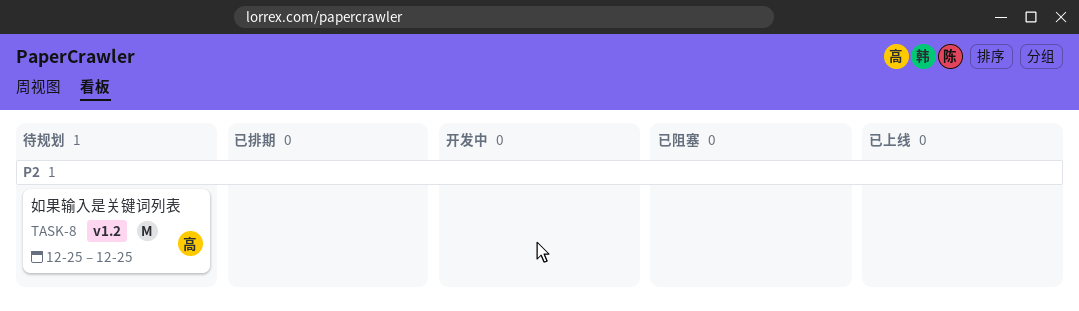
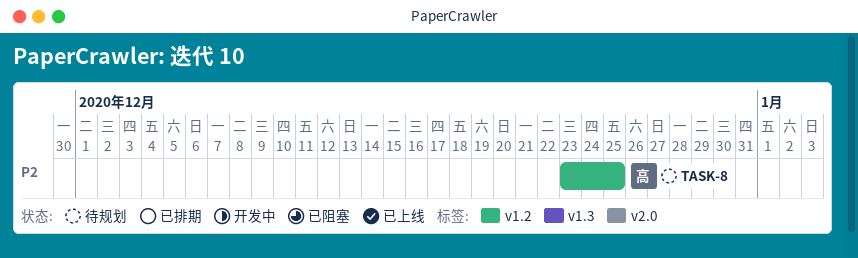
TASK-8, start: Dec 25 -> Dec 23

